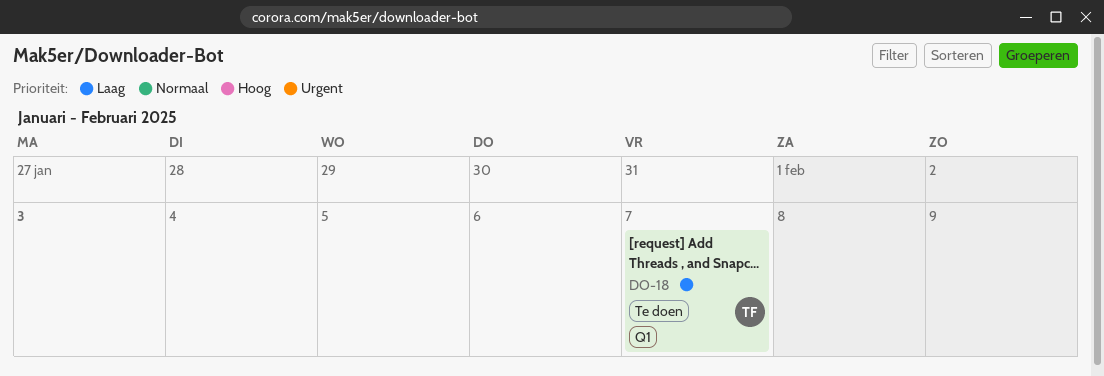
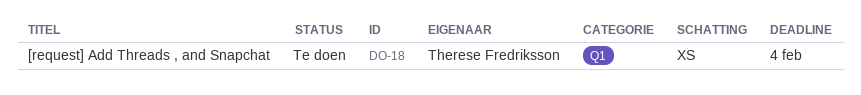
DO-18, due: Feb 7 -> Feb 4

